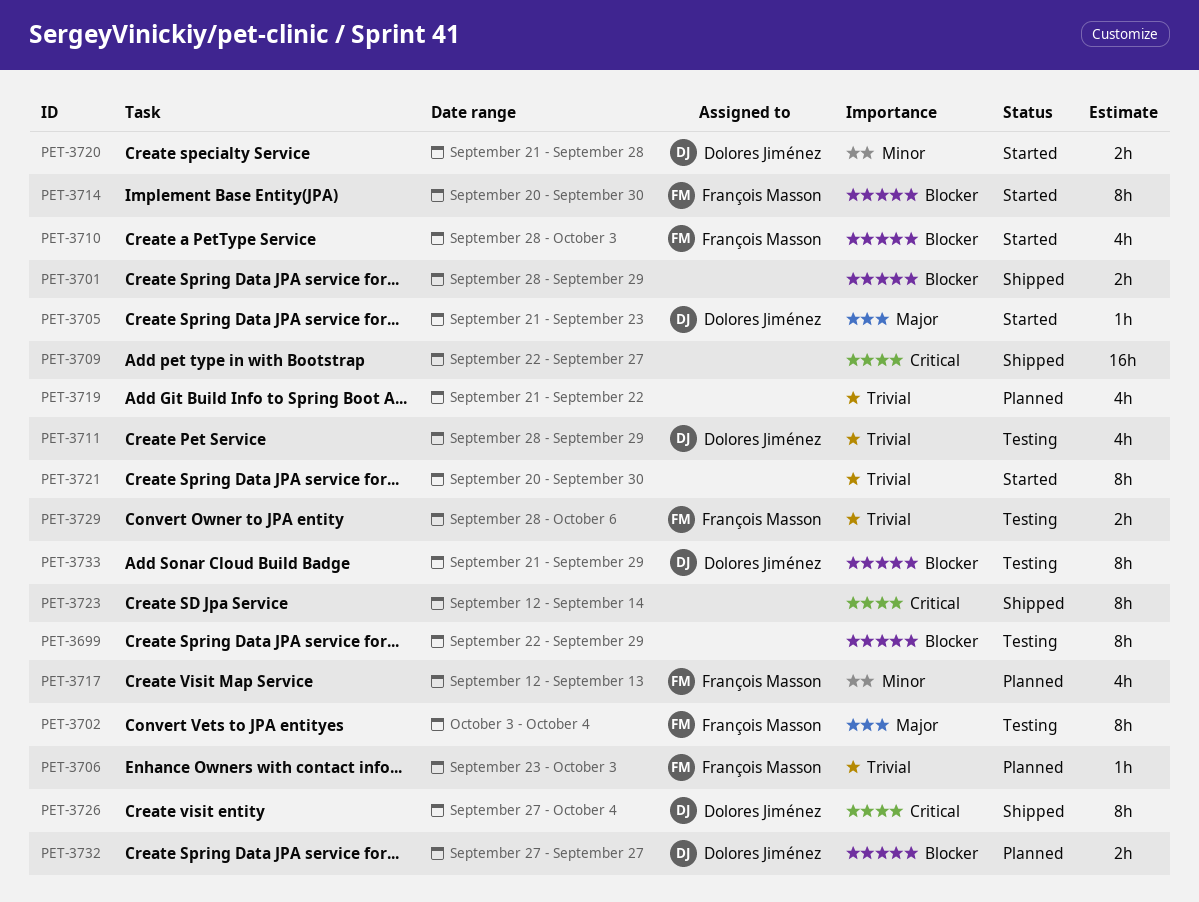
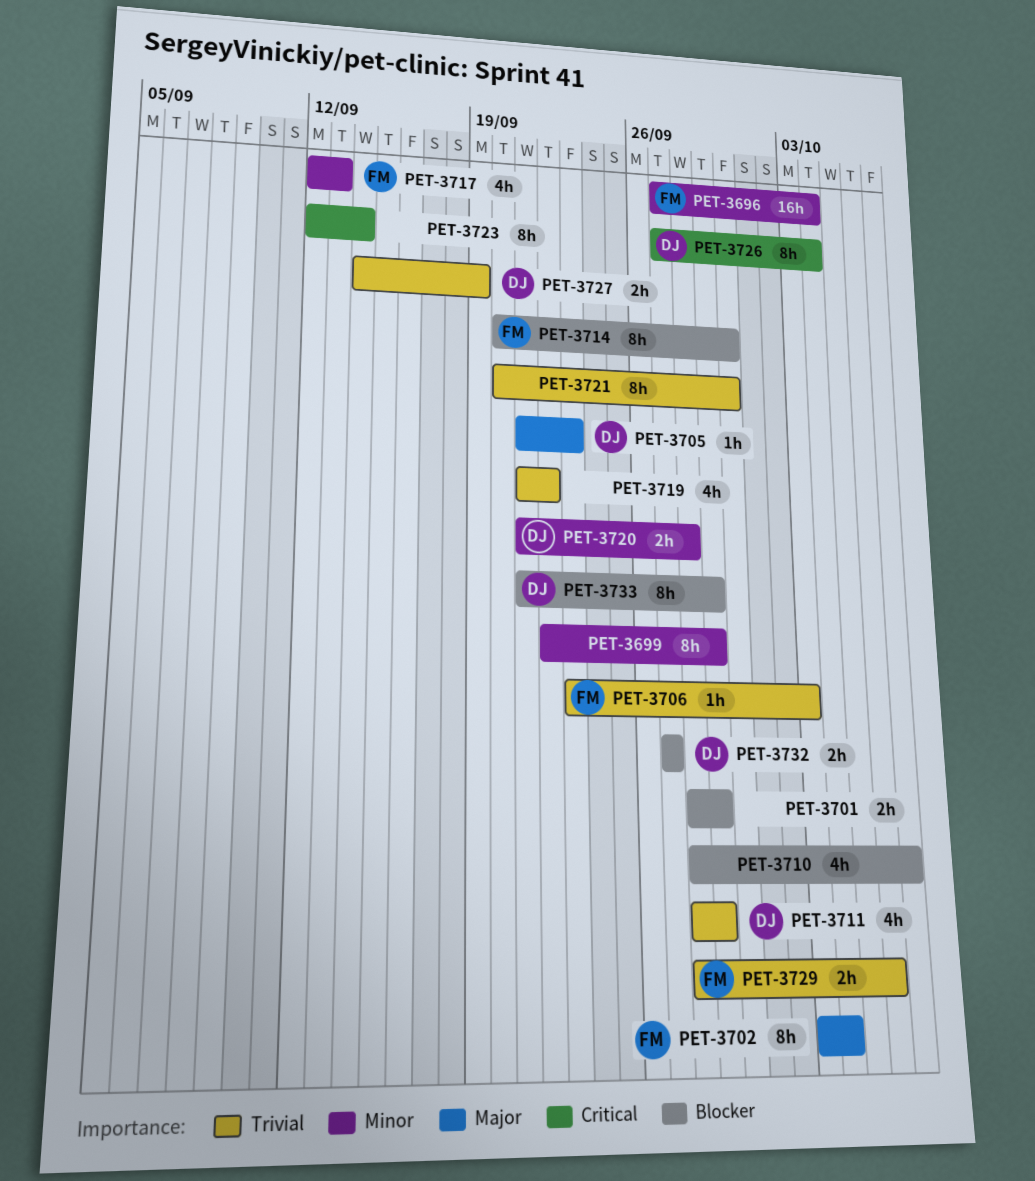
PET-3696: none -> present
PET-3699, priority: Blocker -> Minor
PET-3709: present -> none
PET-3710, owner: François Masson -> none
PET-3710, due: Oct 3 -> Oct 7
PET-3727: none -> present

